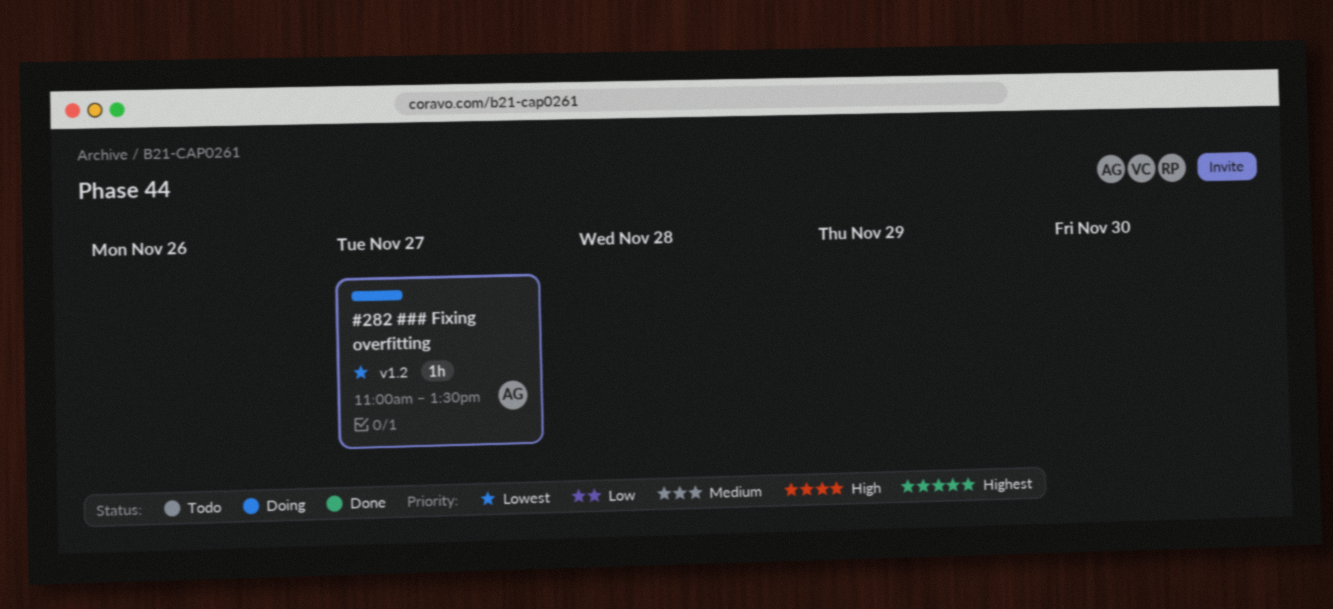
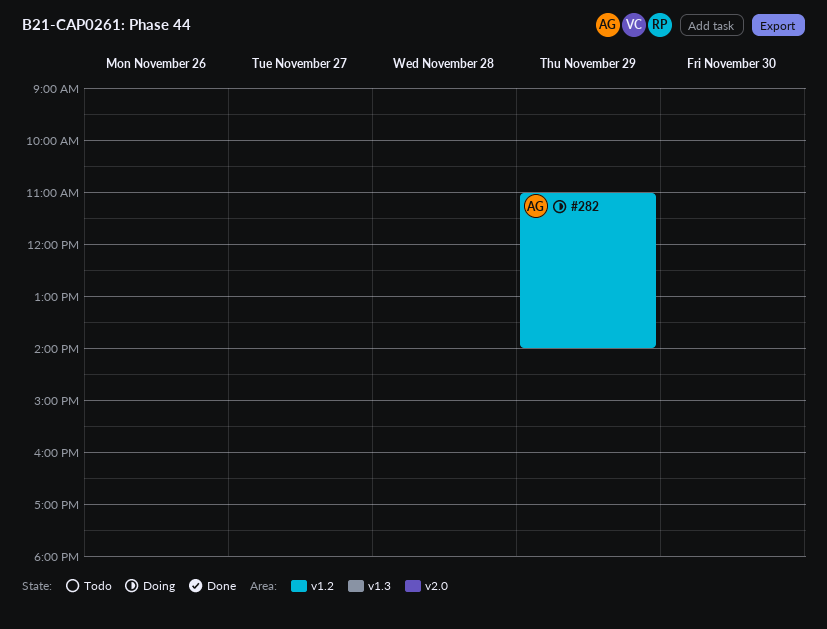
#282, day: Nov 27 -> Nov 29
#282, ends: 13:30 -> 14:00

